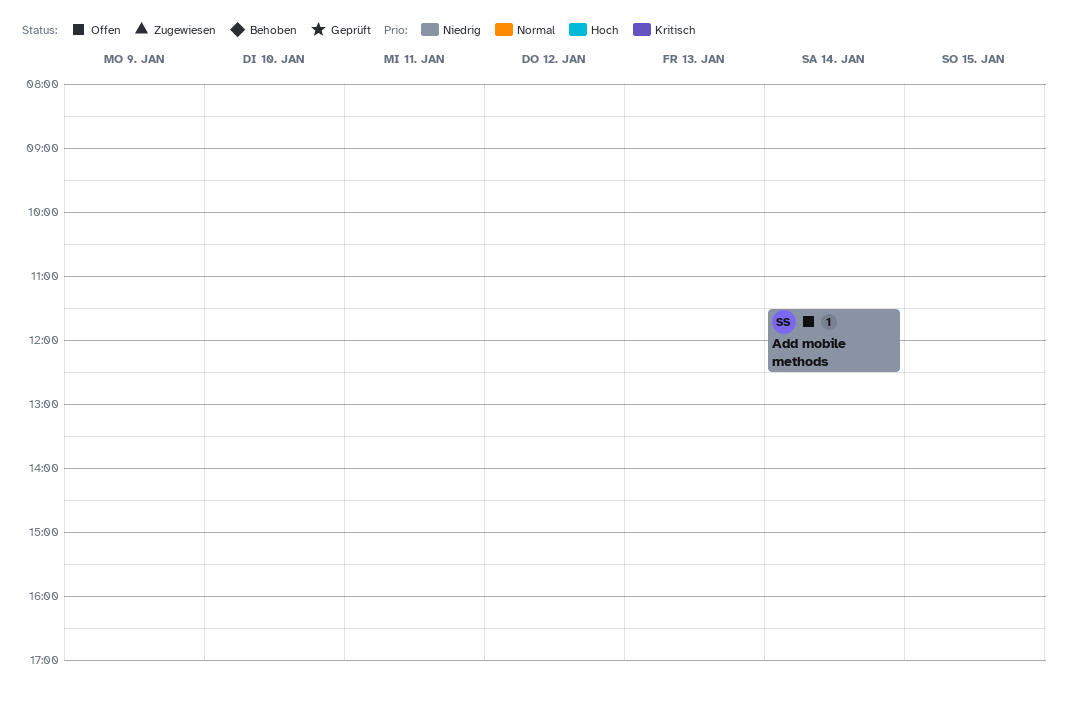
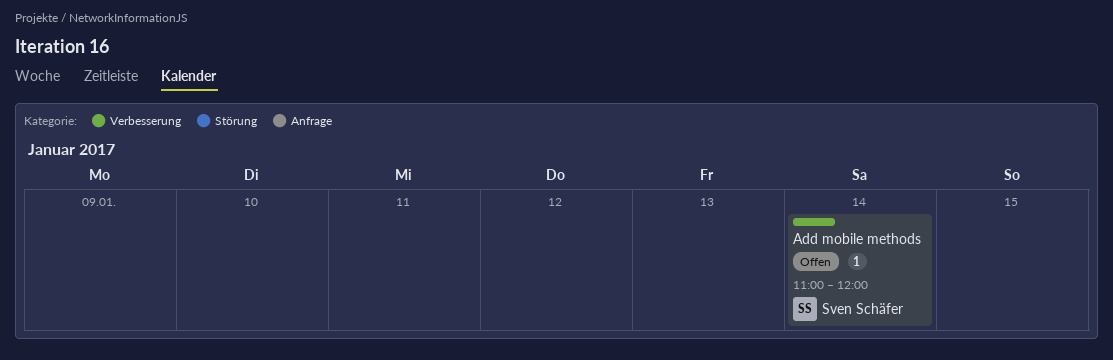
Add mobile methods, begins: 11:30 -> 11:00
Add mobile methods, ends: 12:30 -> 12:00

